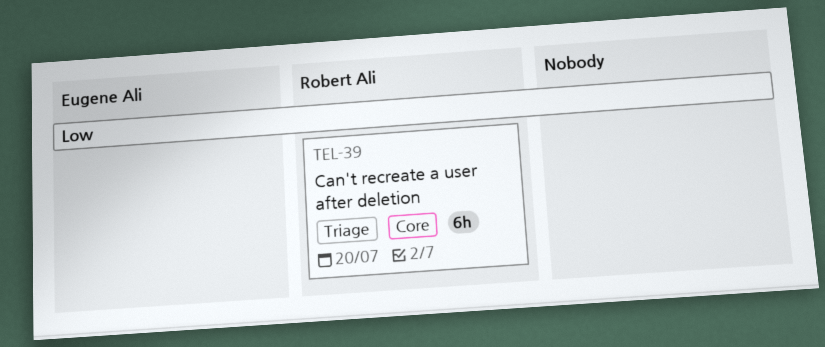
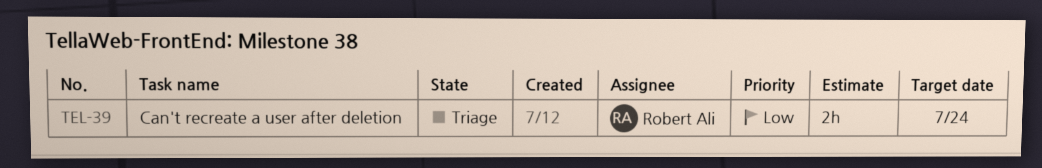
TEL-39, estimate: 6h -> 2h
TEL-39, due: Jul 20 -> Jul 24

